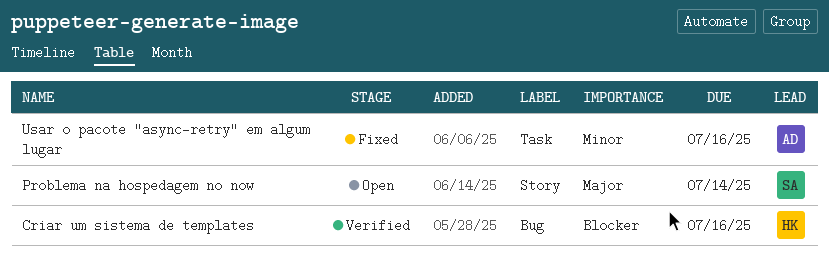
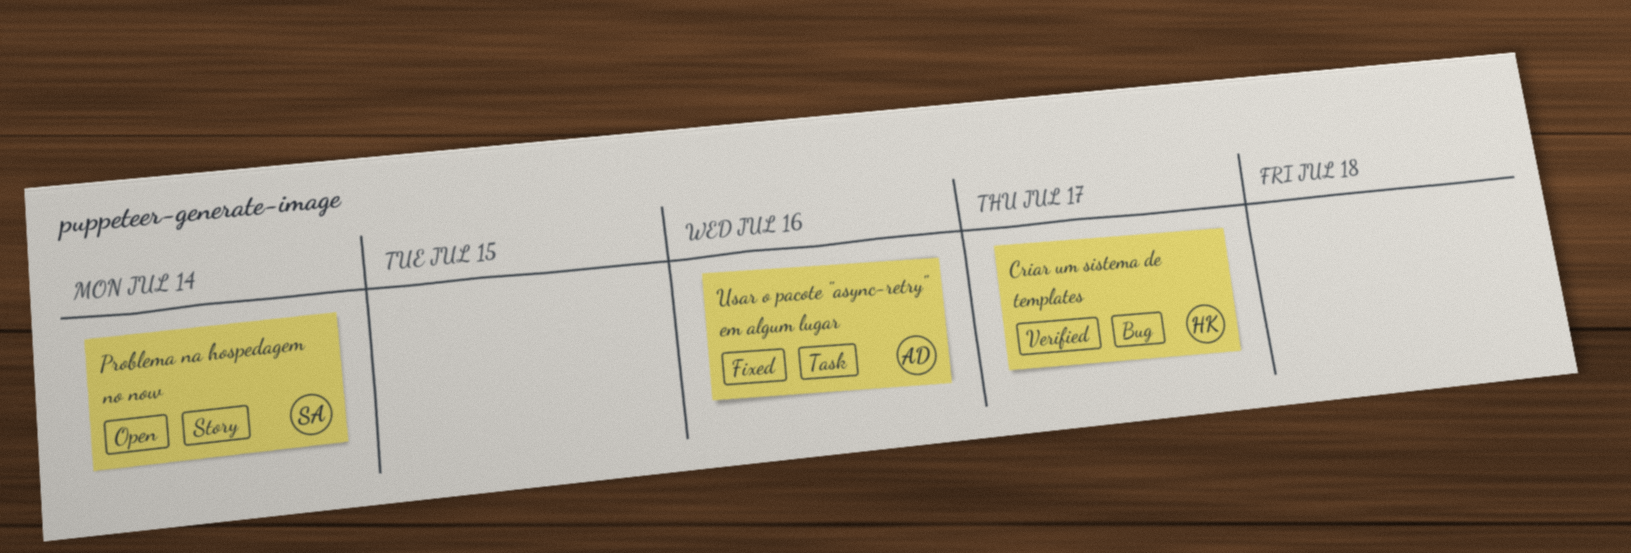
Criar um sistema de templates, due: Jul 16 -> Jul 17

